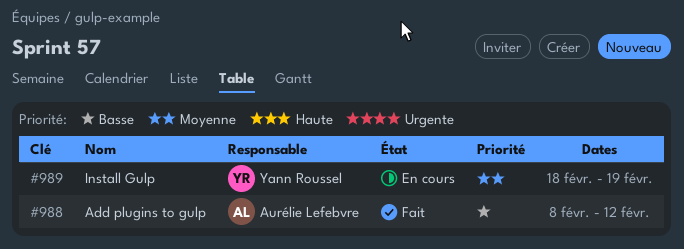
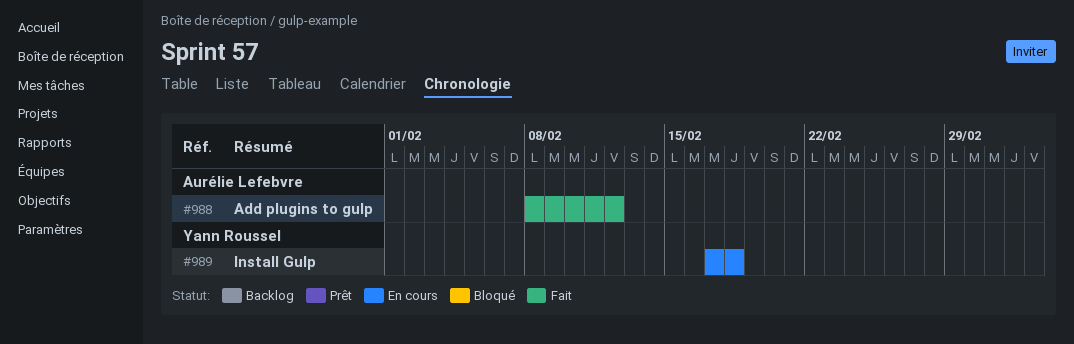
#989, start: Feb 18 -> Feb 17
#989, due: Feb 19 -> Feb 18

